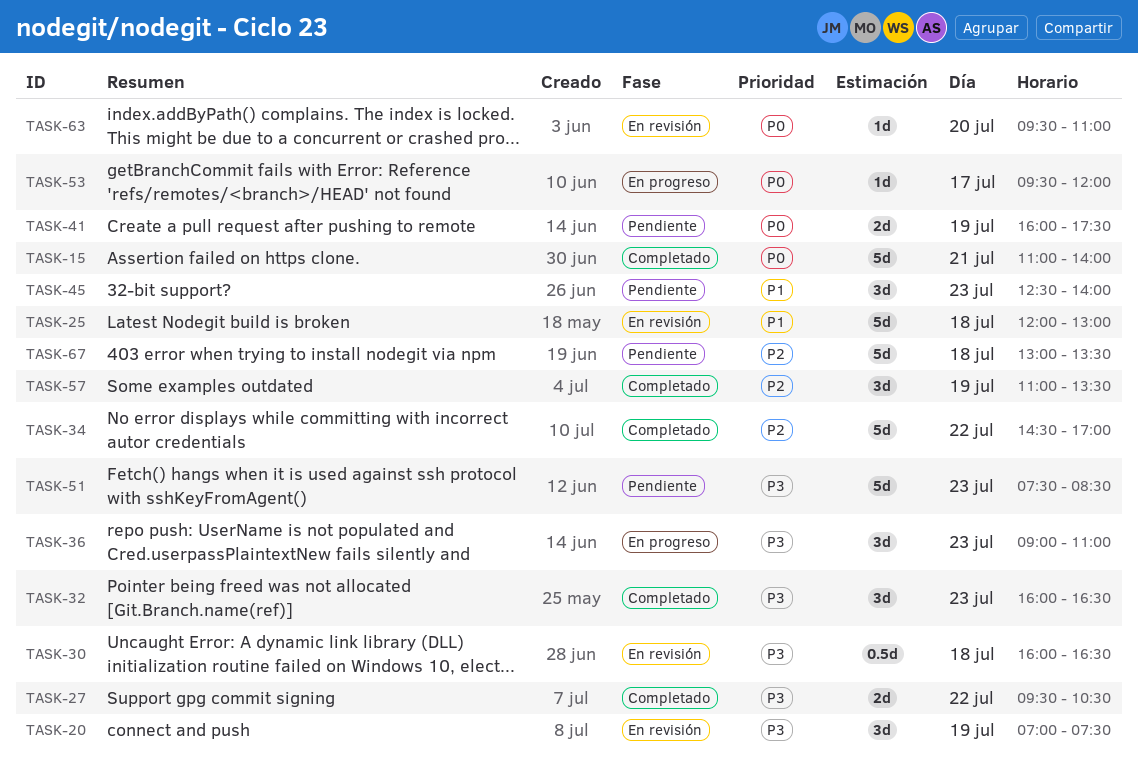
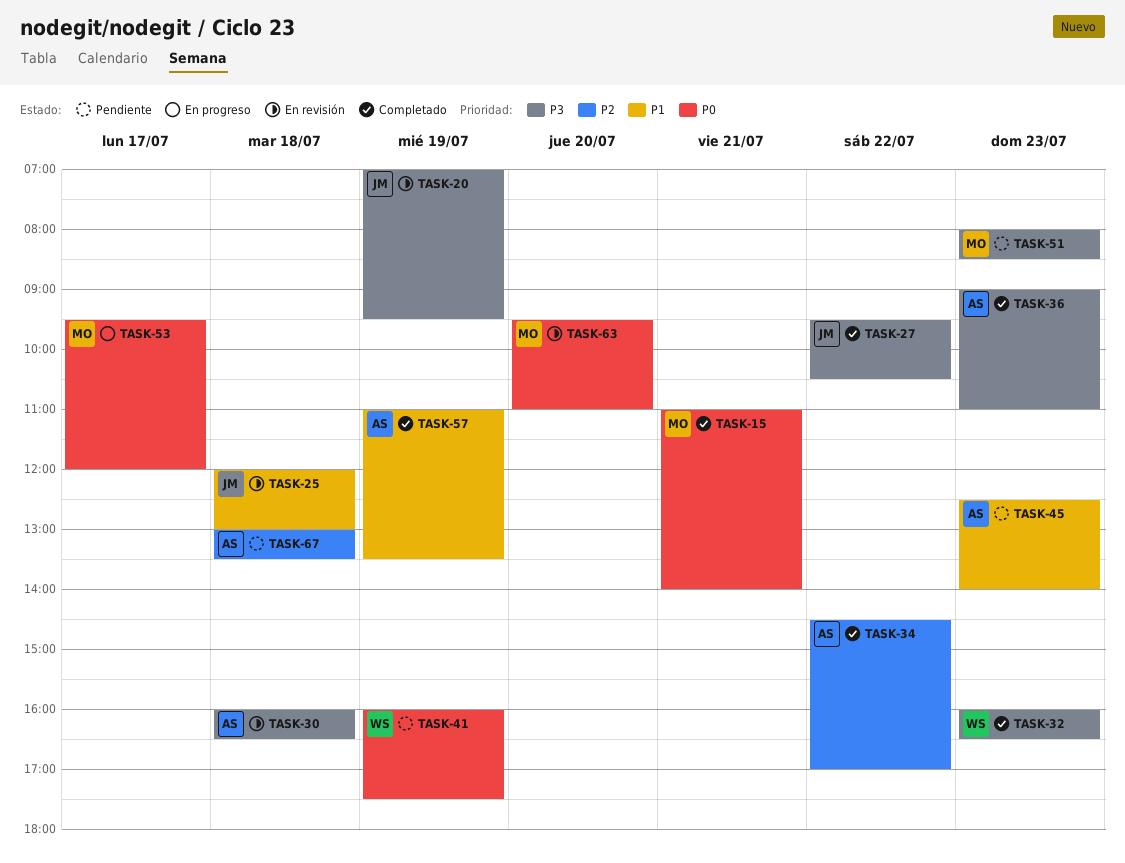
TASK-20, ends: 07:30 -> 09:30
TASK-36, status: En progreso -> Completado
TASK-51, begins: 07:30 -> 08:00
TASK-57, priority: P2 -> P1

